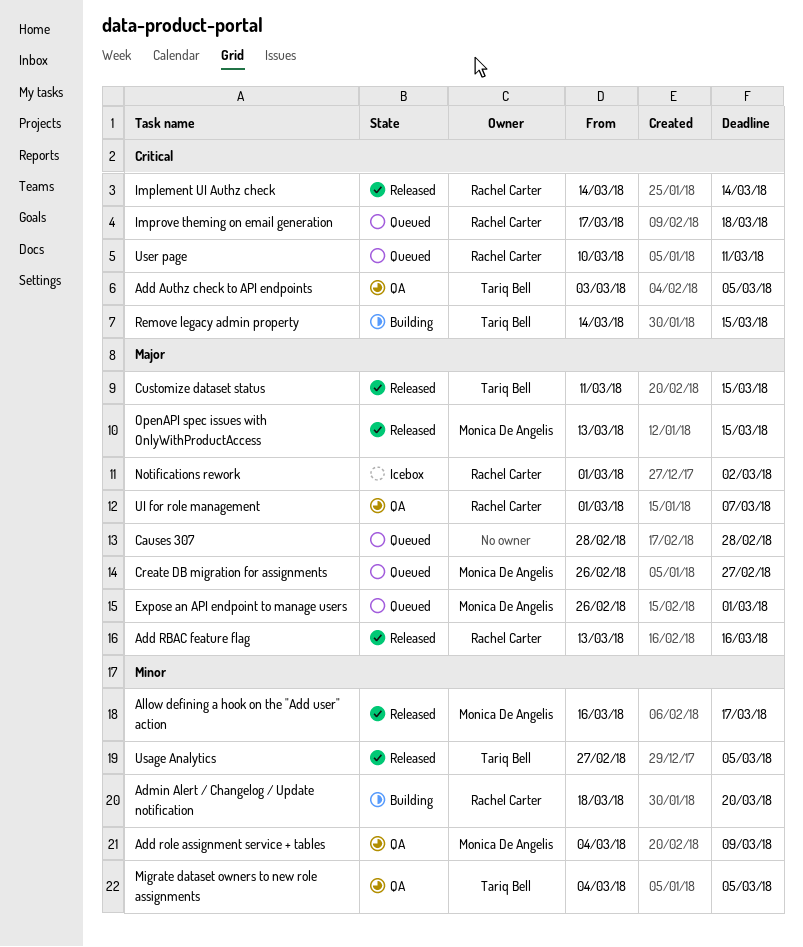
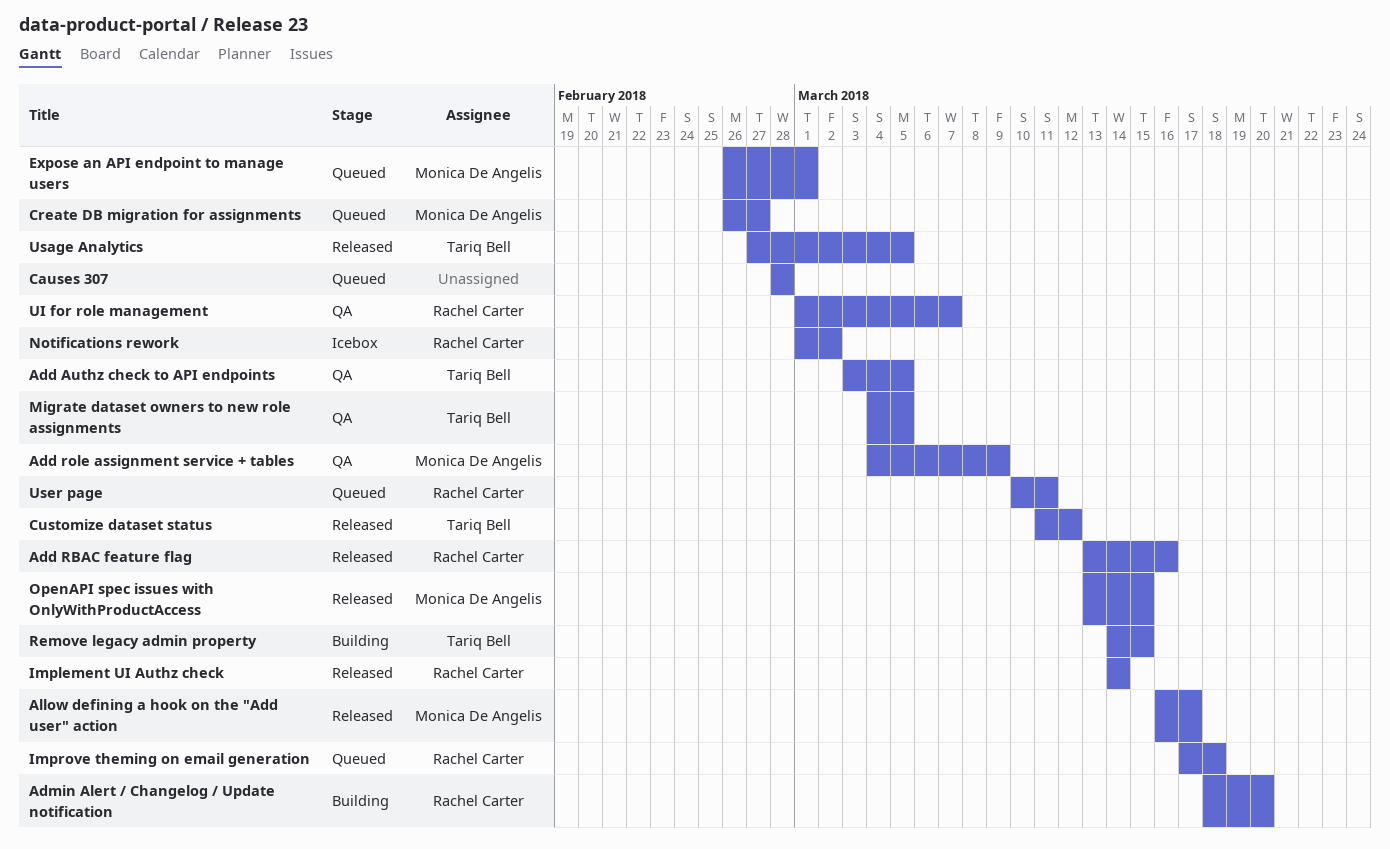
Customize dataset status, due: Mar 15 -> Mar 12

